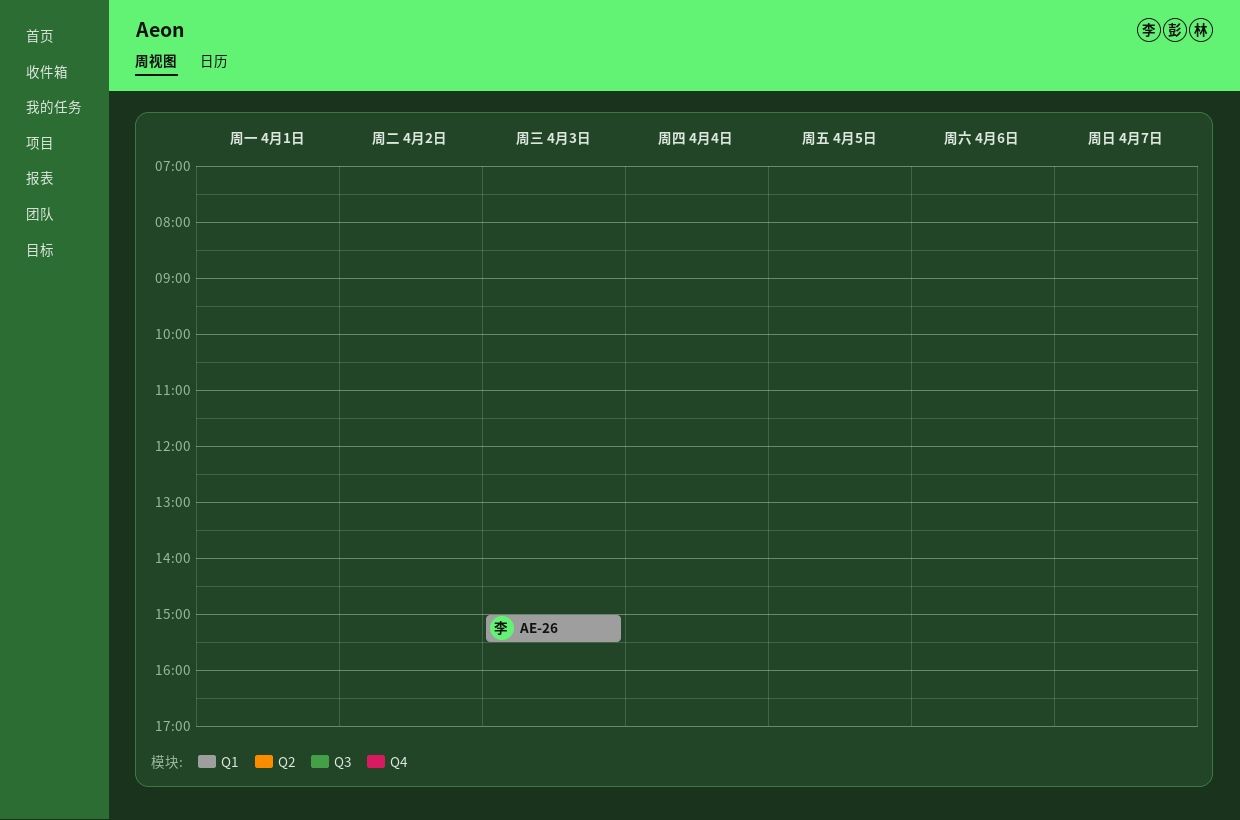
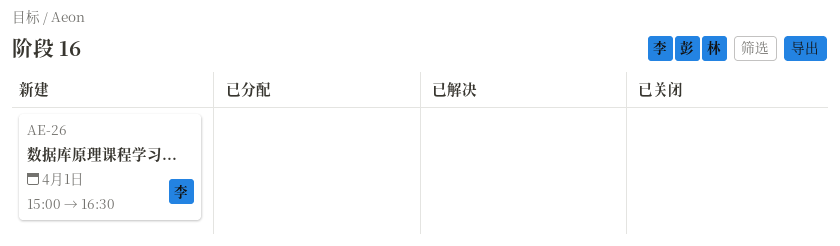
AE-26, day: Apr 3 -> Apr 1
AE-26, ends: 15:30 -> 16:30

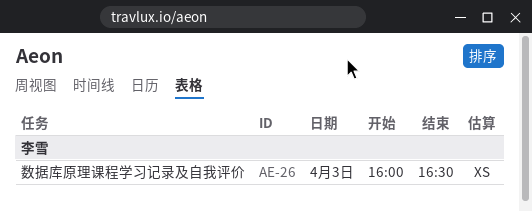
AE-26, day: Apr 1 -> Apr 3
AE-26, begins: 15:00 -> 16:00

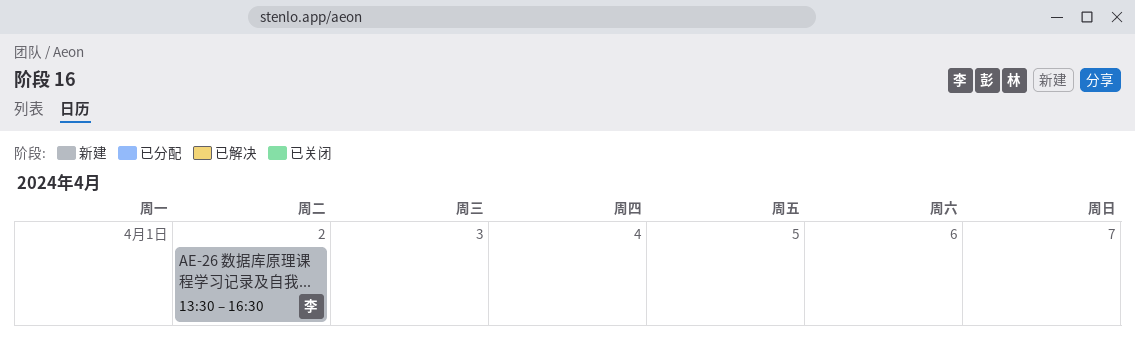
AE-26, day: Apr 3 -> Apr 2
AE-26, begins: 16:00 -> 13:30

